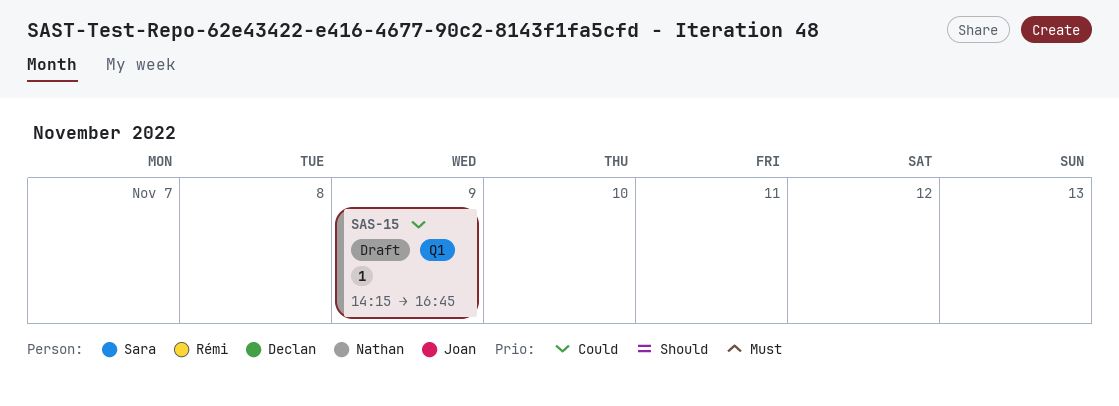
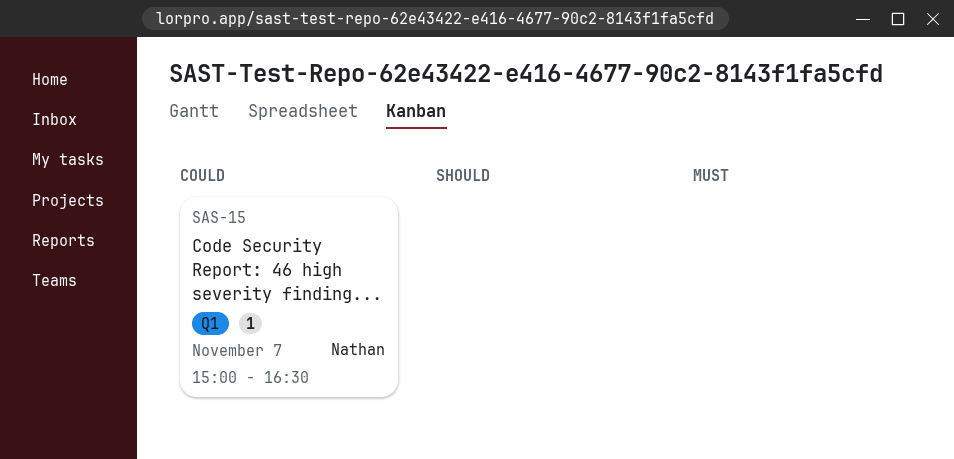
SAS-15, day: Nov 9 -> Nov 7
SAS-15, begins: 14:15 -> 15:00
SAS-15, ends: 16:45 -> 16:30

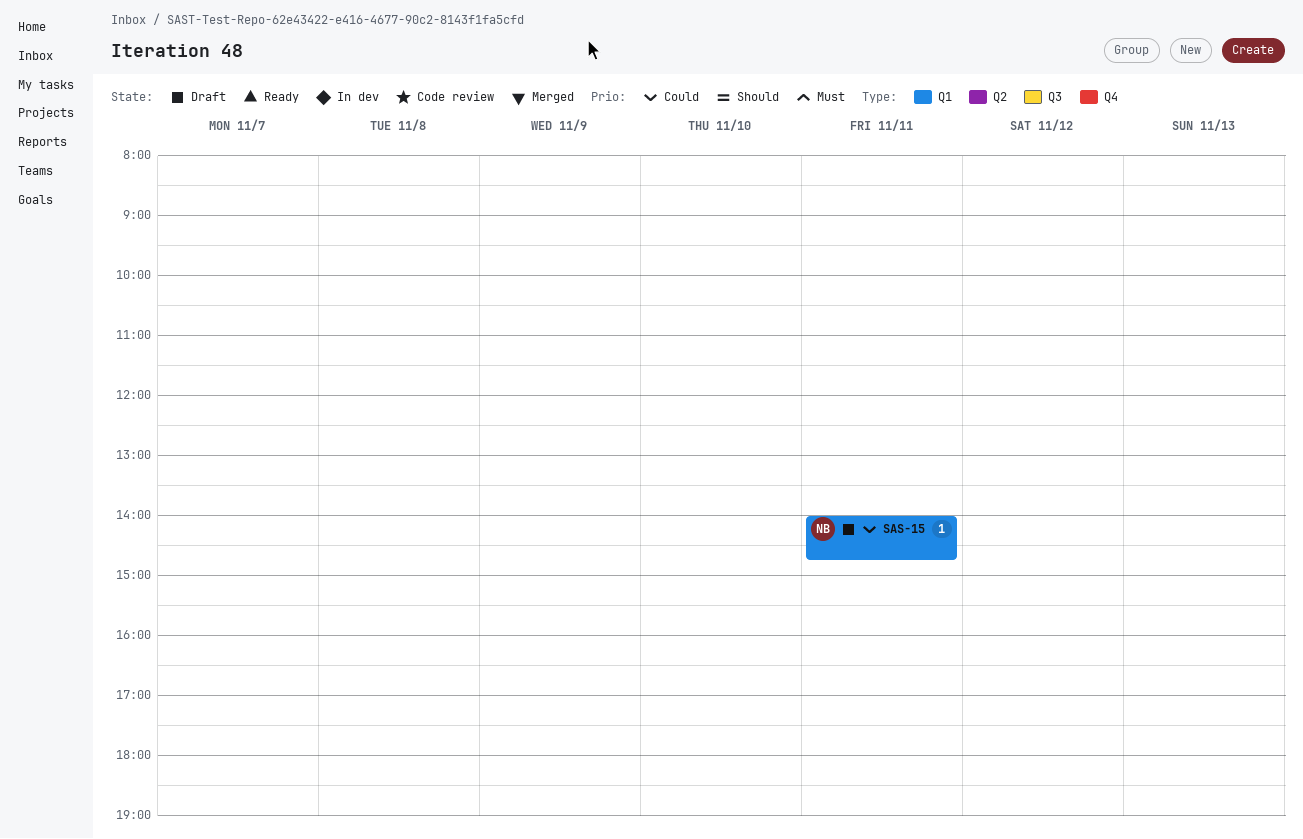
SAS-15, day: Nov 7 -> Nov 11
SAS-15, begins: 15:00 -> 14:00
SAS-15, ends: 16:30 -> 14:45

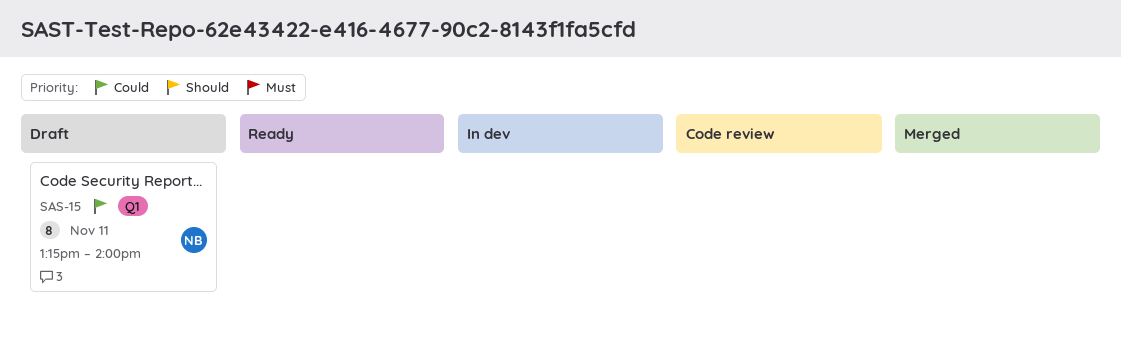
SAS-15, estimate: 1 -> 8
SAS-15, begins: 14:00 -> 13:15
SAS-15, ends: 14:45 -> 14:00

